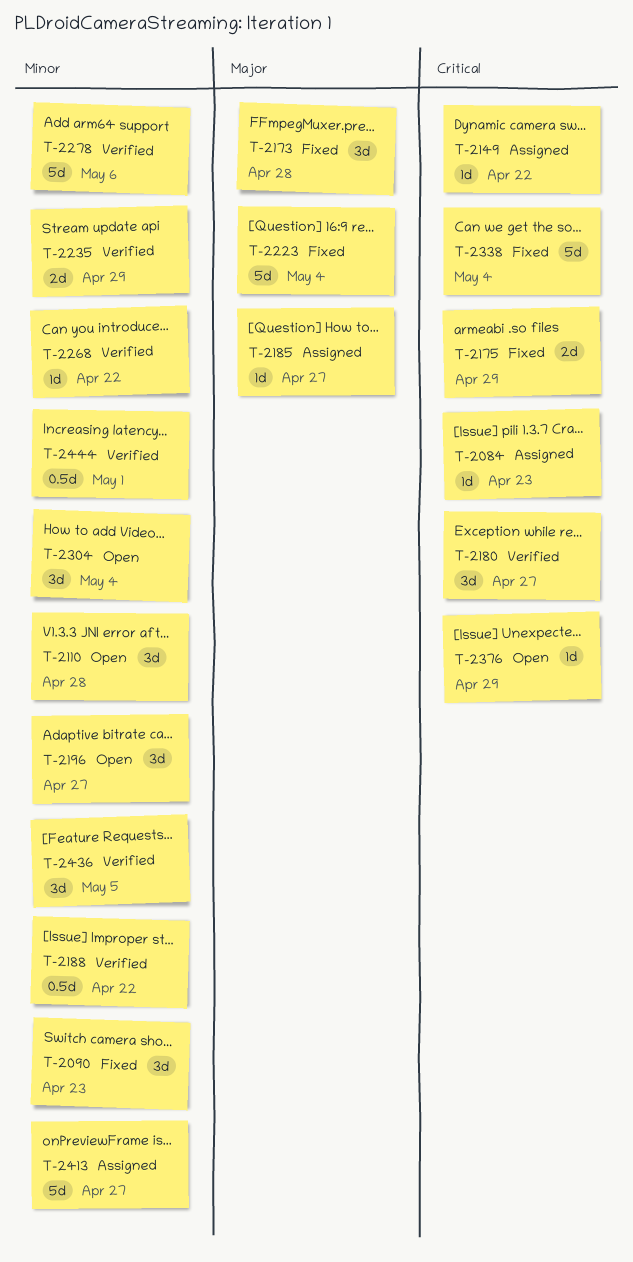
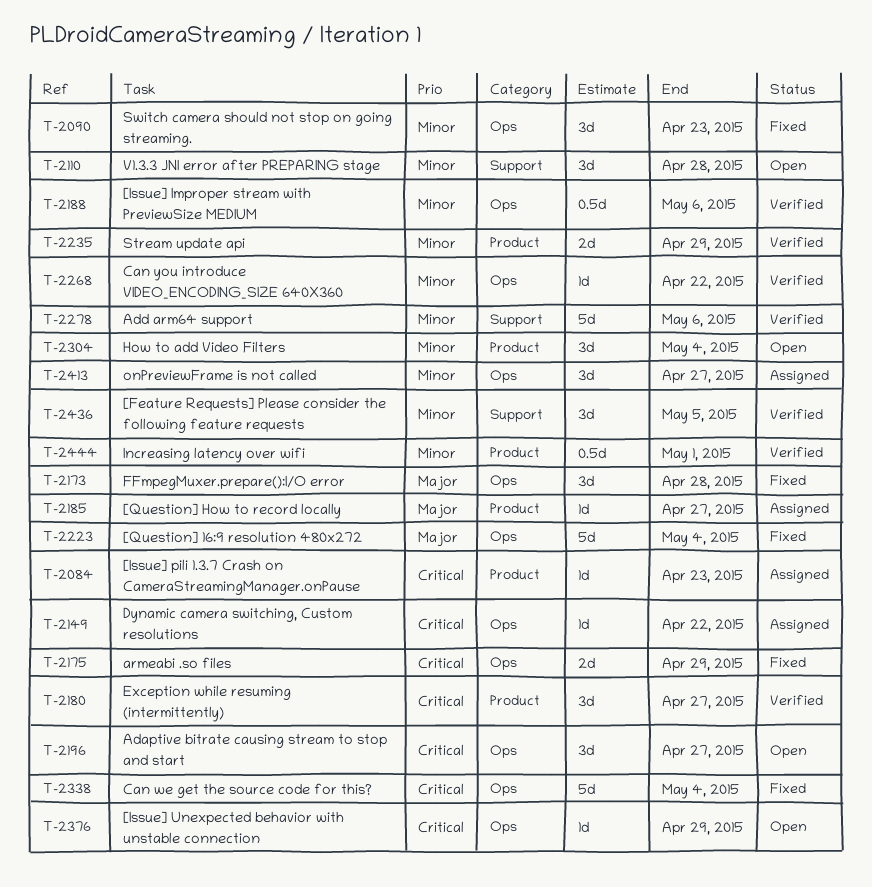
T-2188, due: Apr 22 -> May 6
T-2196, priority: Minor -> Critical
T-2413, estimate: 5d -> 3d

